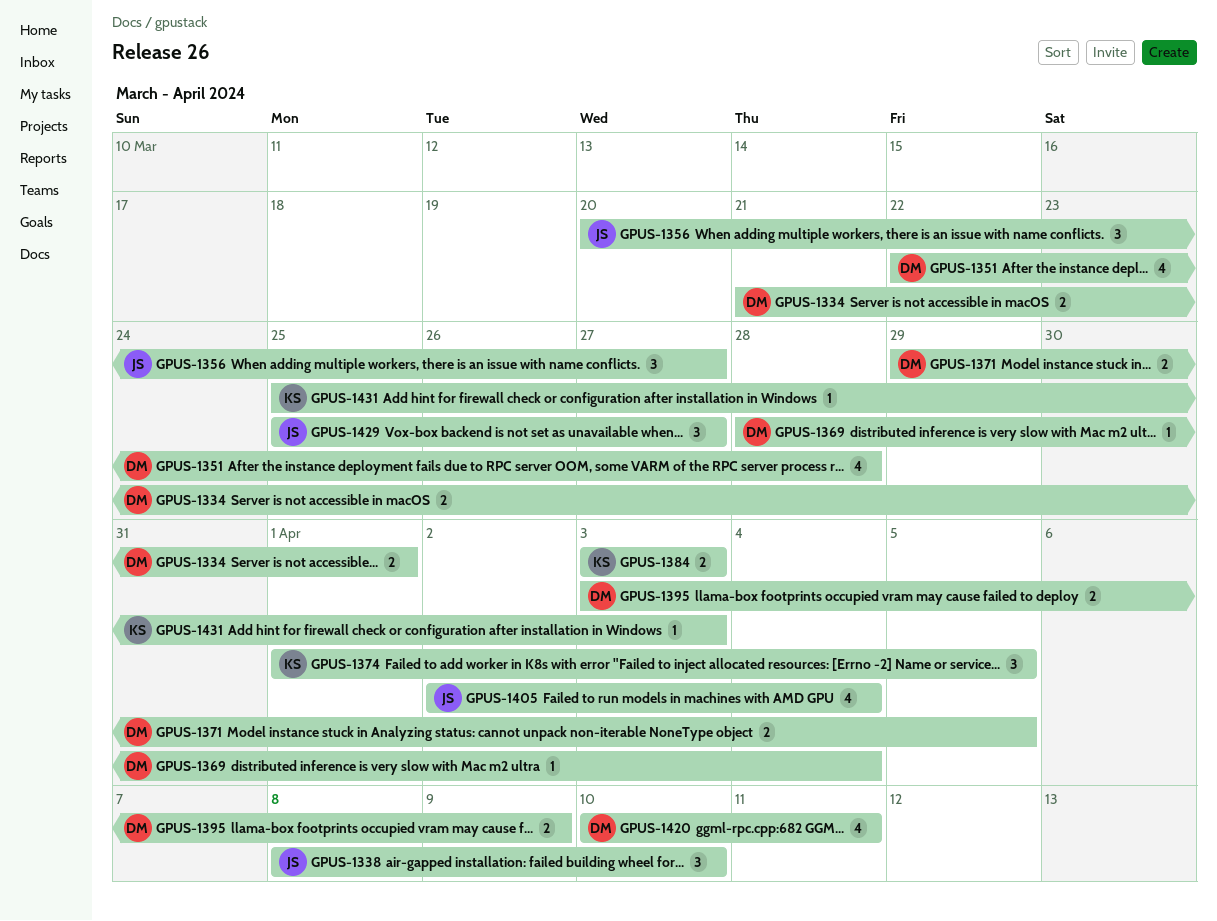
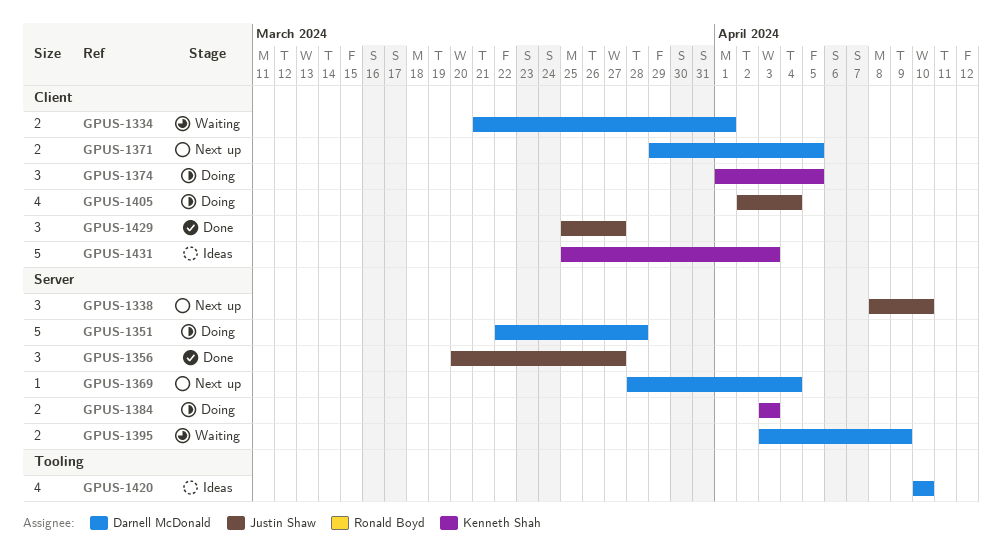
GPUS-1351, estimate: 4 -> 5
GPUS-1420, due: Apr 11 -> Apr 10
GPUS-1431, estimate: 1 -> 5

